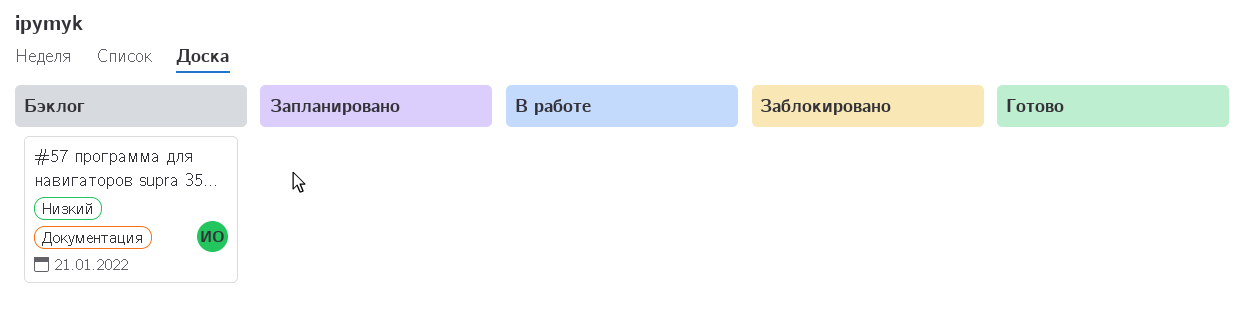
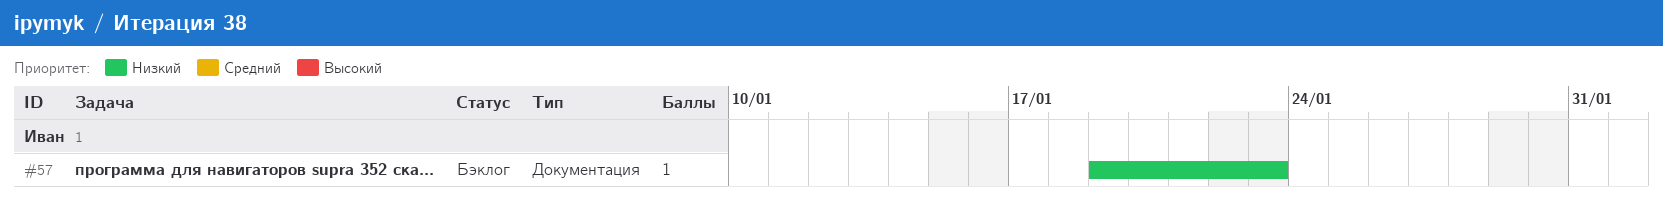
#57, due: Jan 21 -> Jan 23

